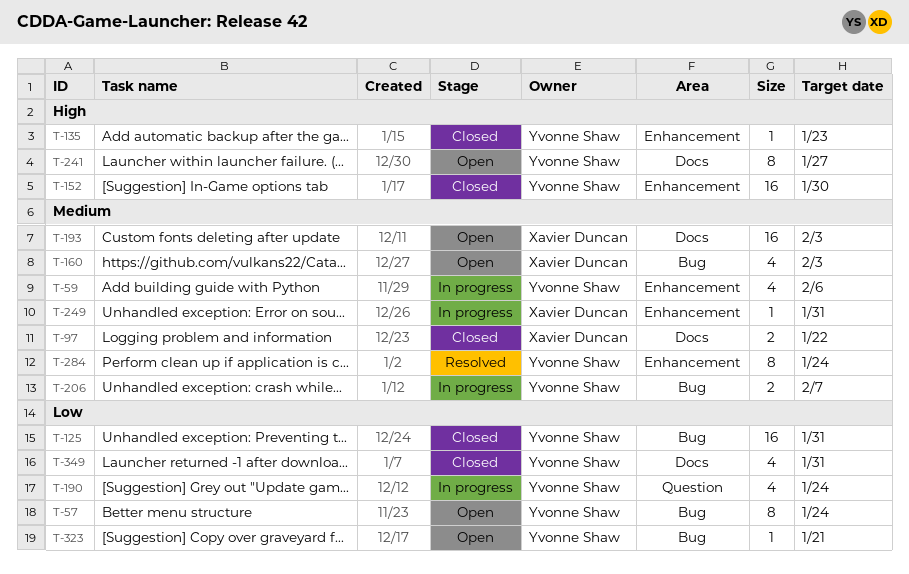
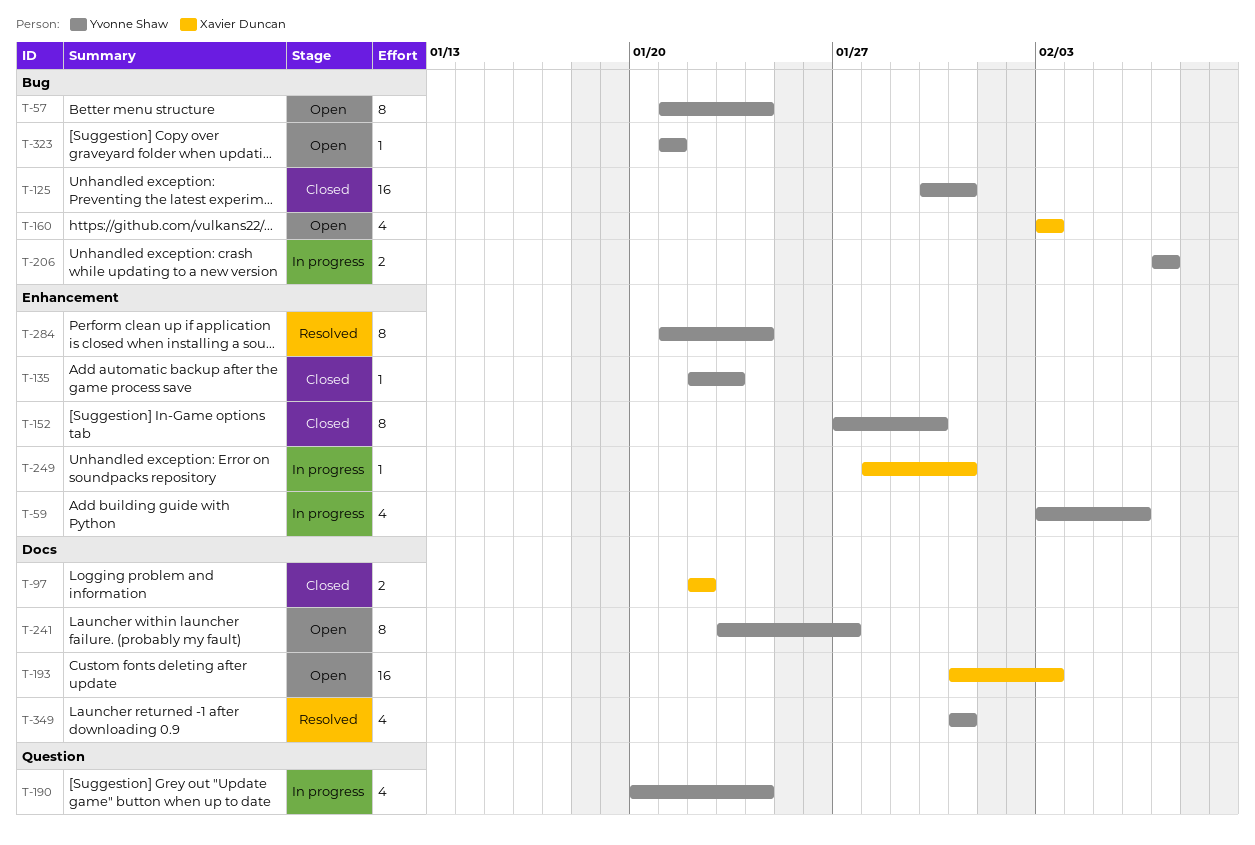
T-152, estimate: 16 -> 8
T-349, status: Closed -> Resolved

